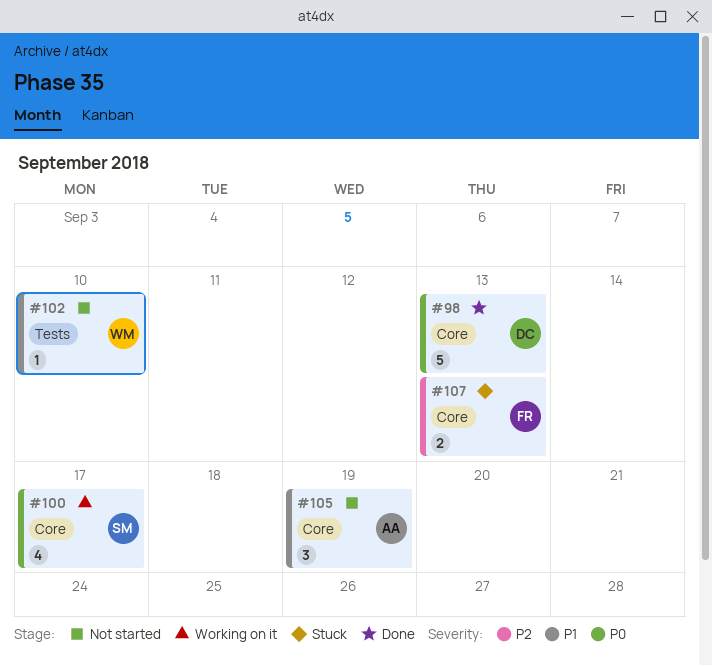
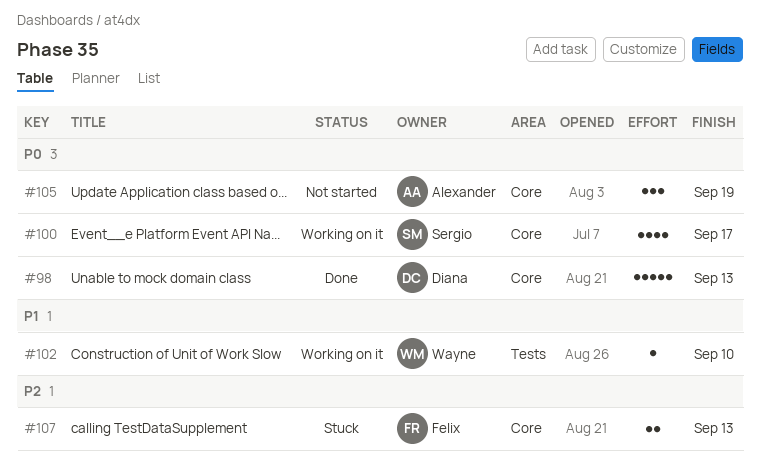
#102, status: Not started -> Working on it
#105, priority: P1 -> P0

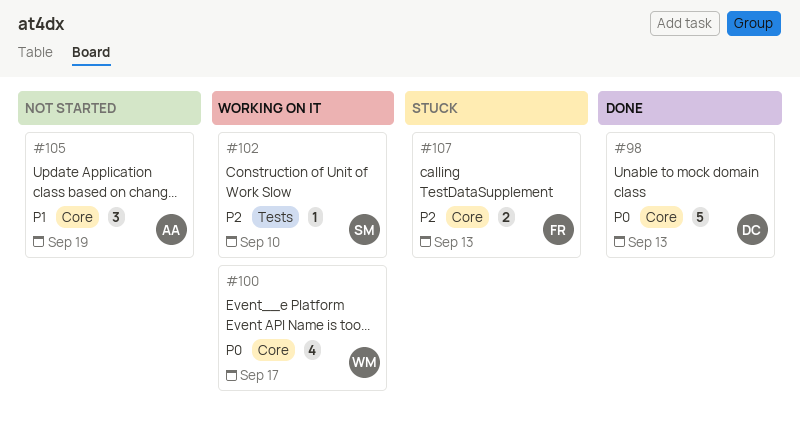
#100, owner: Sergio -> Wayne
#102, owner: Wayne -> Sergio
#102, priority: P1 -> P2
#105, priority: P0 -> P1

